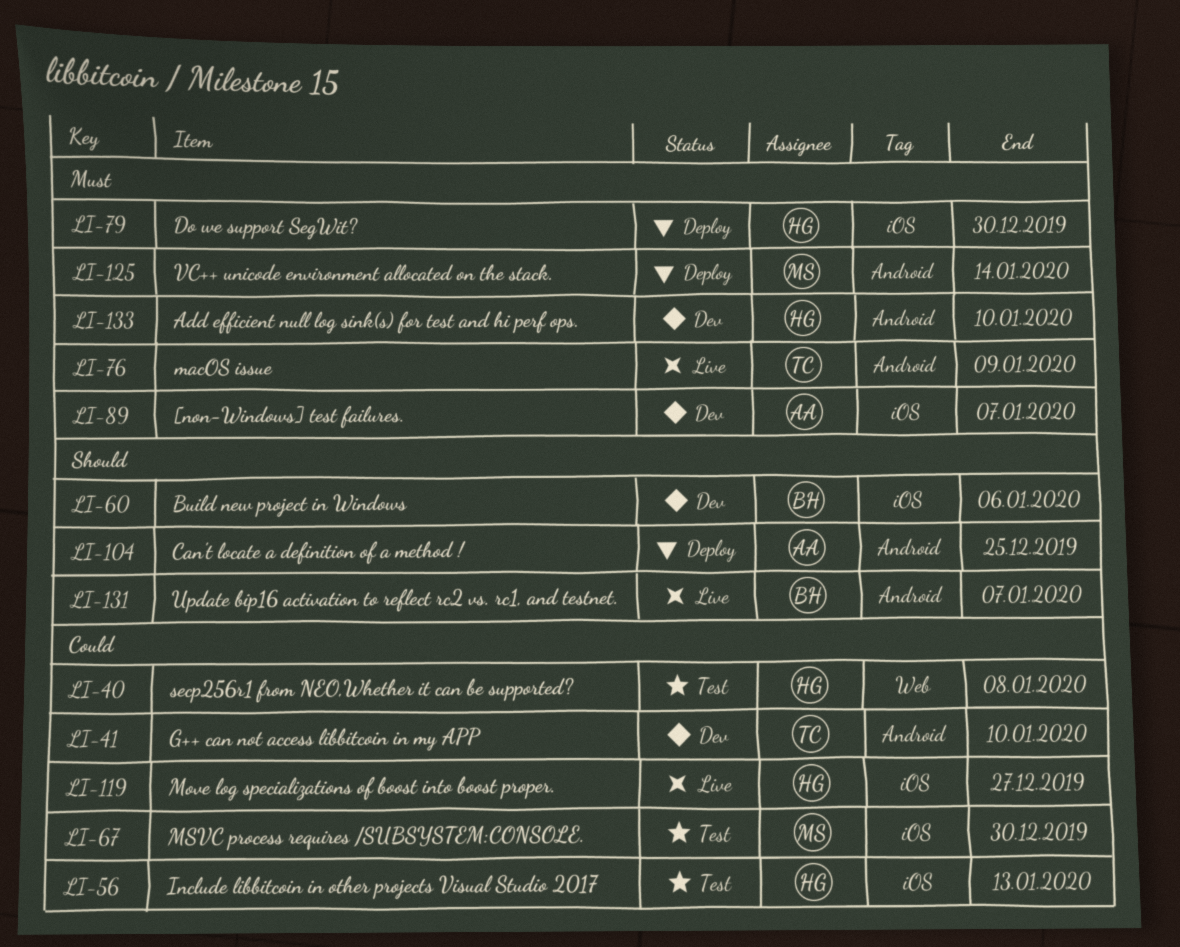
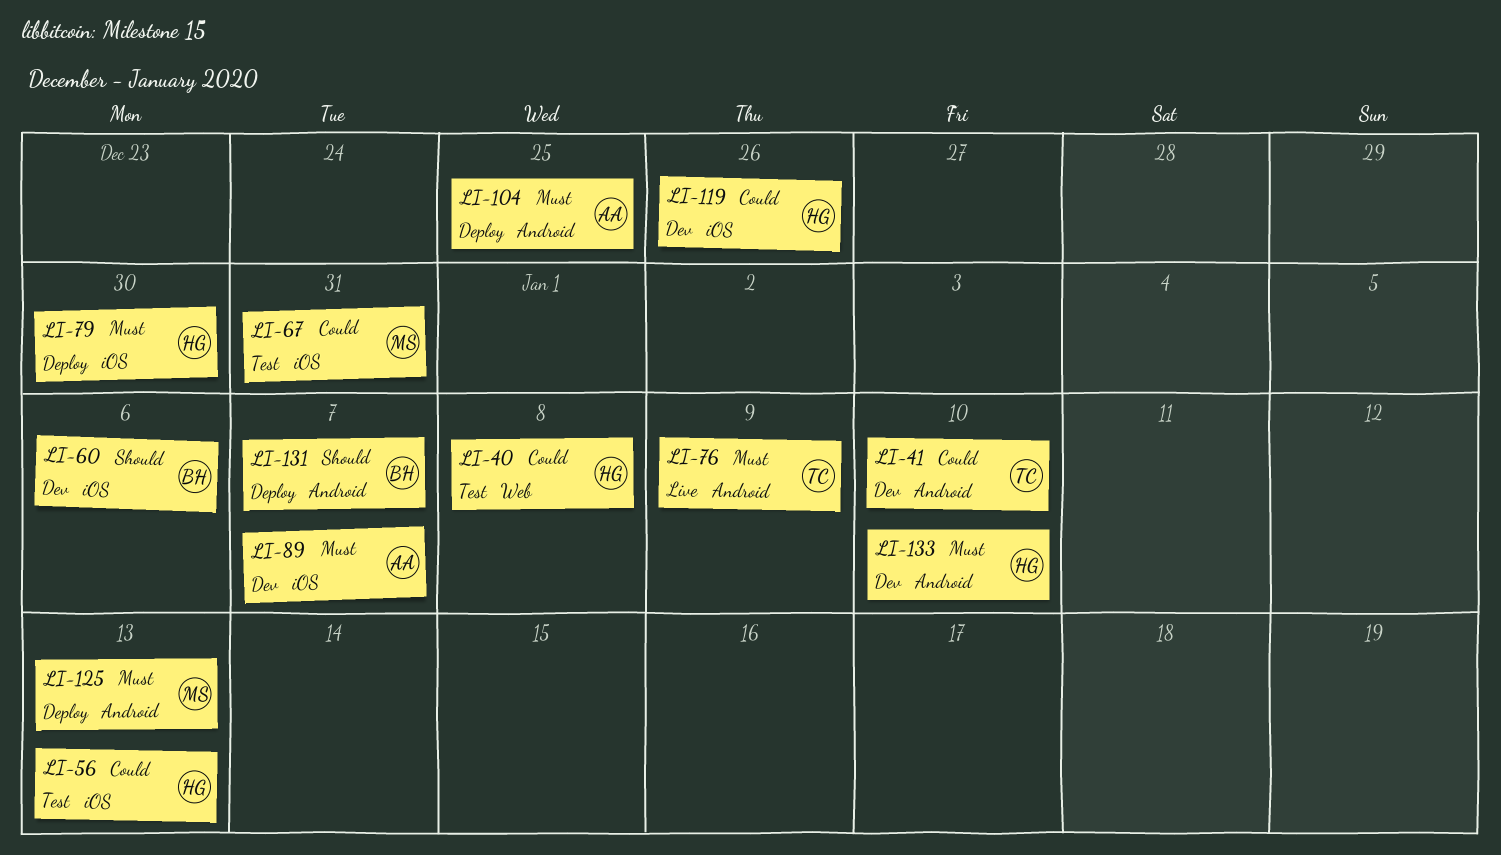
LI-67, due: Dec 30 -> Dec 31
LI-104, priority: Should -> Must
LI-119, status: Live -> Dev
LI-119, due: Dec 27 -> Dec 26
LI-125, due: Jan 14 -> Jan 13
LI-131, status: Live -> Deploy

